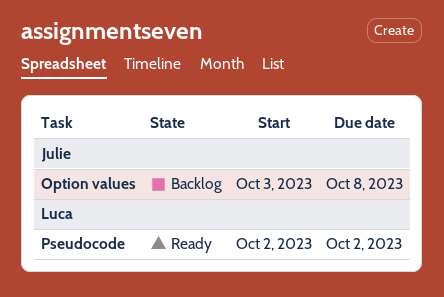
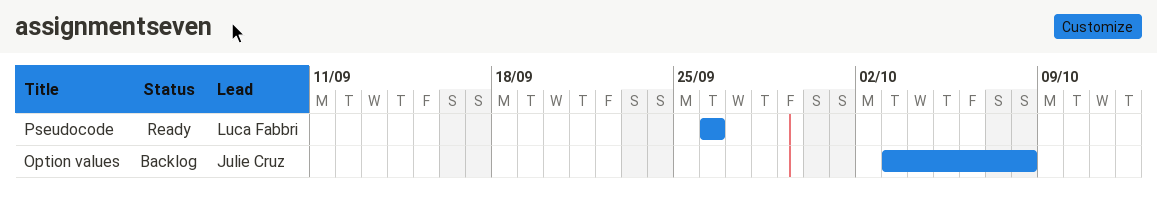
Pseudocode, start: Oct 2 -> Sep 26
Pseudocode, due: Oct 2 -> Sep 26

